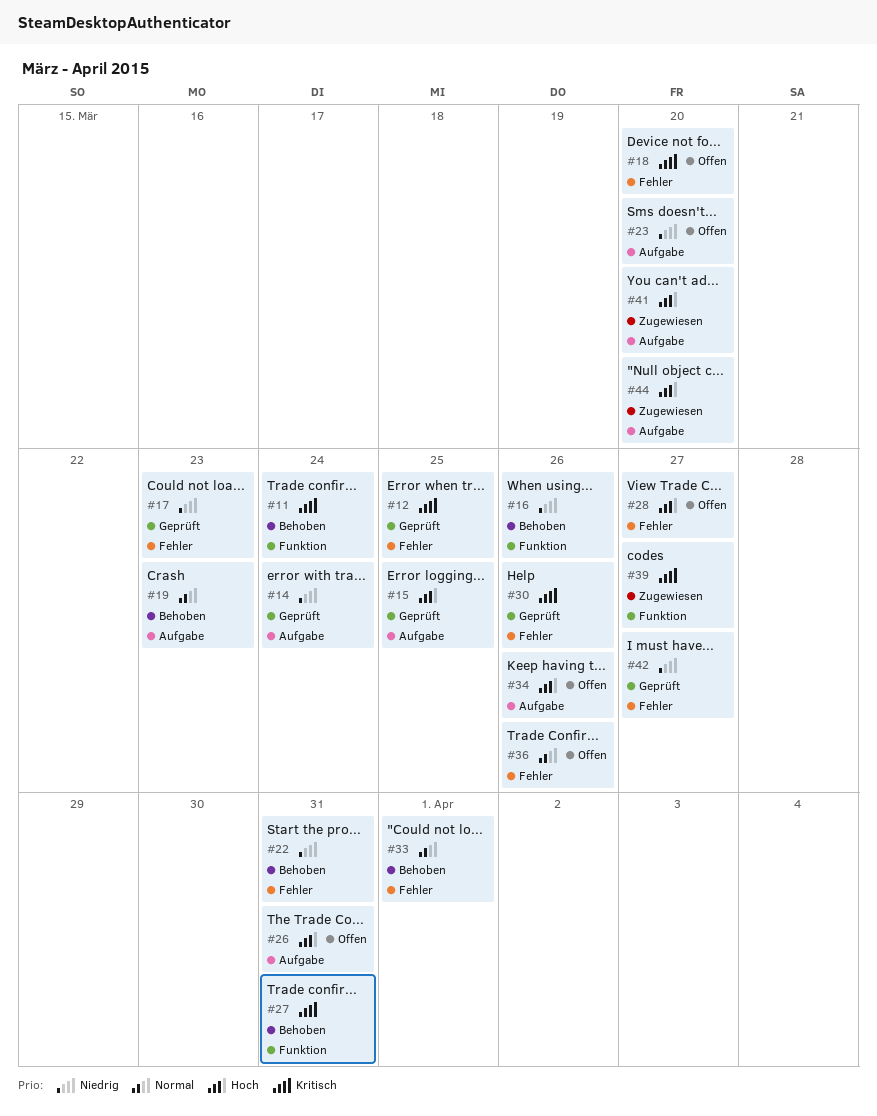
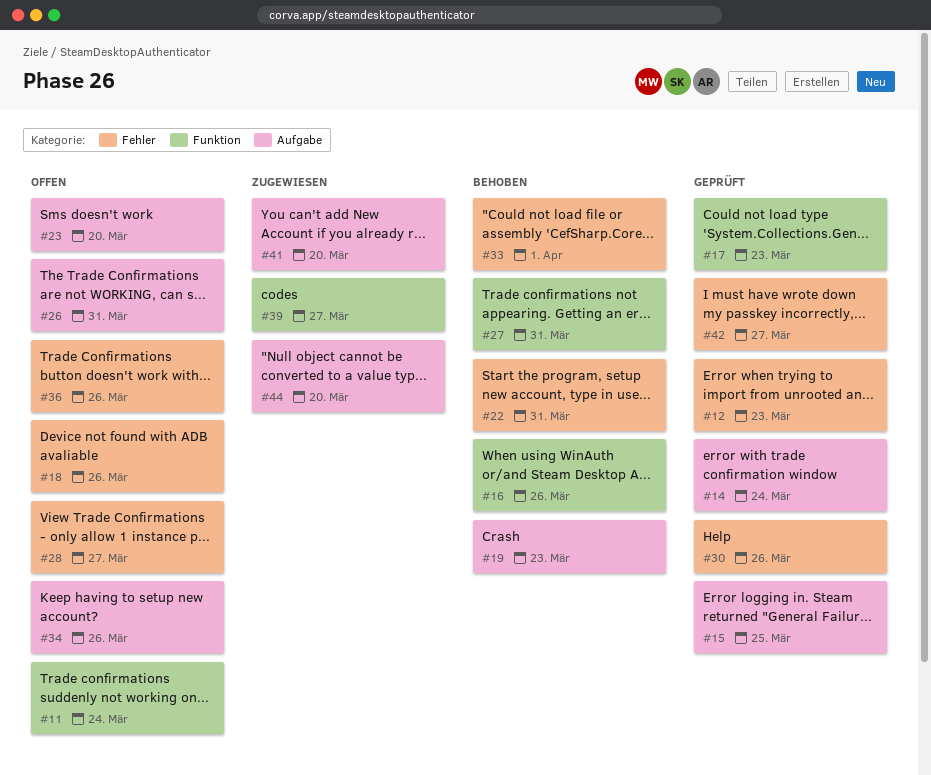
#11, status: Behoben -> Offen
#12, due: Mar 25 -> Mar 23
#17, label: Fehler -> Funktion
#18, due: Mar 20 -> Mar 26

